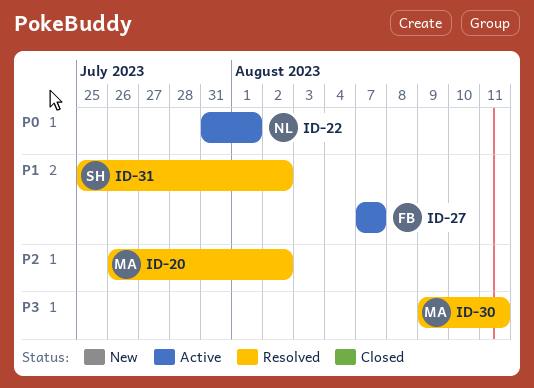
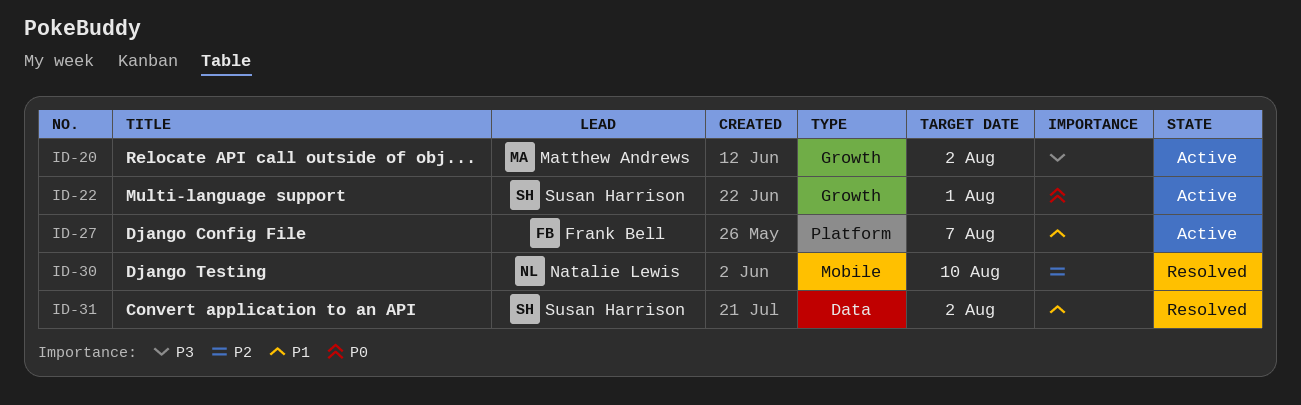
ID-20, status: Resolved -> Active
ID-20, priority: P2 -> P3
ID-22, owner: Natalie Lewis -> Susan Harrison
ID-30, owner: Matthew Andrews -> Natalie Lewis
ID-30, priority: P3 -> P2
ID-30, due: Aug 11 -> Aug 10

